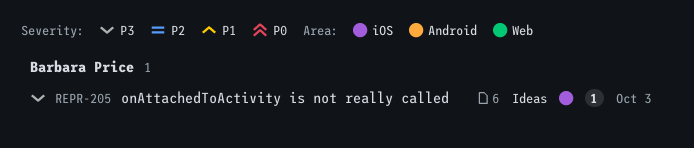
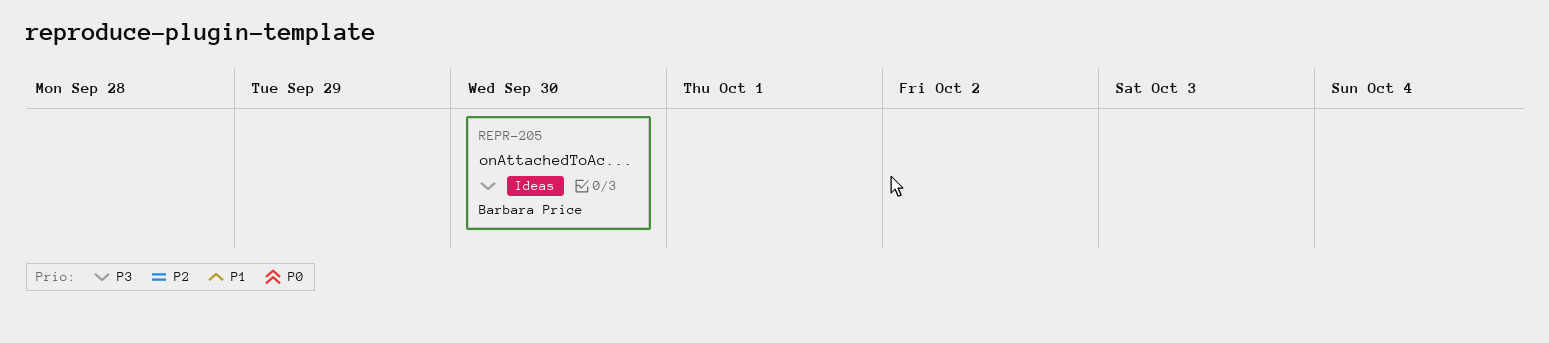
REPR-205, due: Oct 3 -> Sep 30

